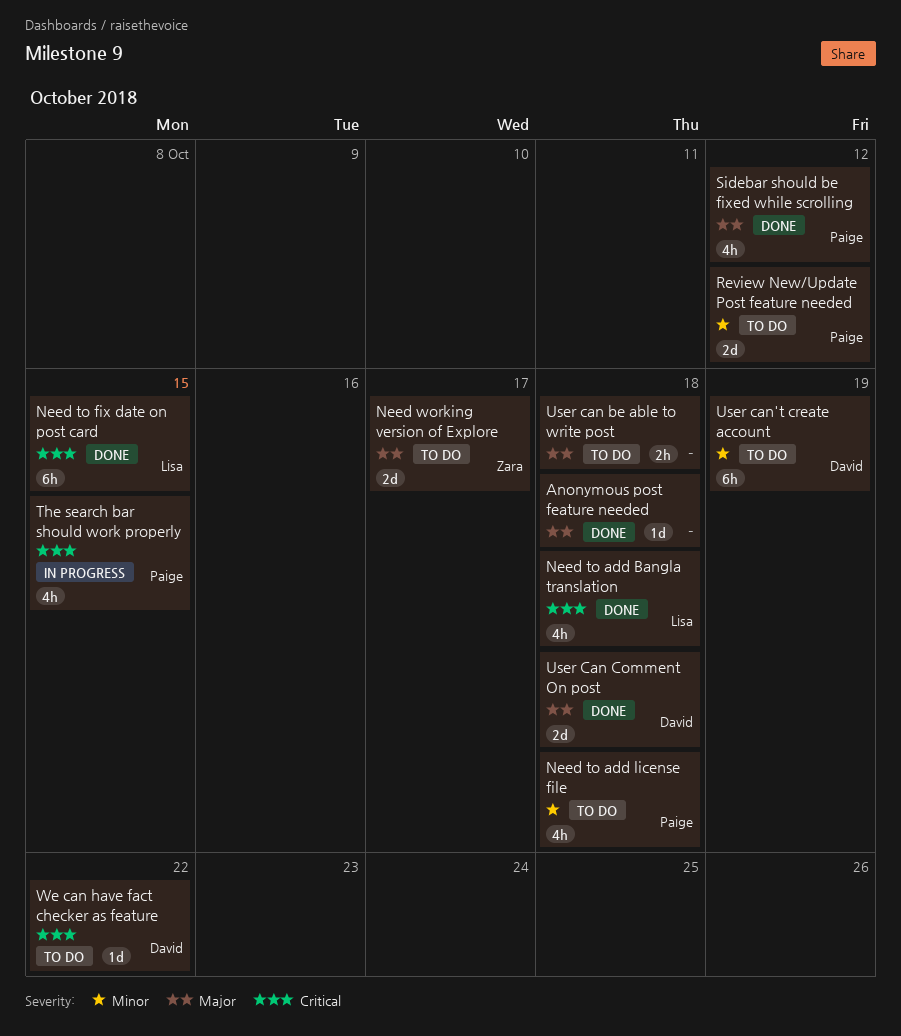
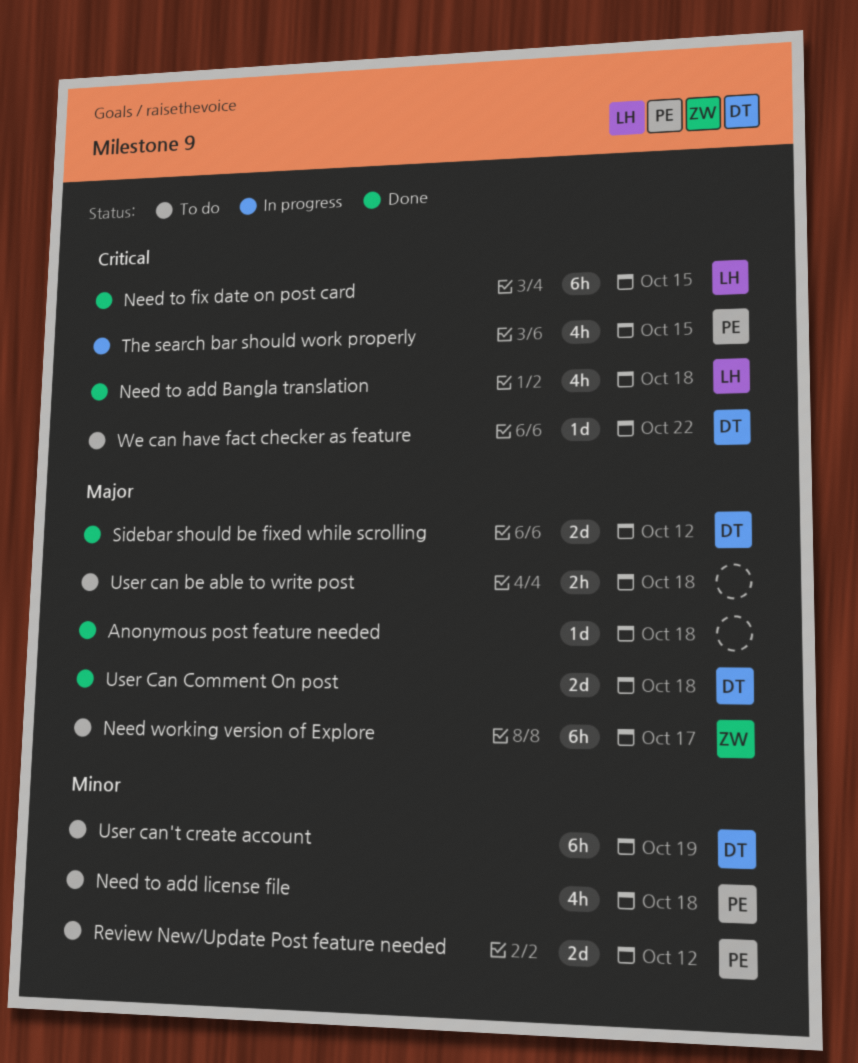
Need working version of Explore, estimate: 2d -> 6h
Sidebar should be fixed while scrolling, owner: Paige -> David
Sidebar should be fixed while scrolling, estimate: 4h -> 2d

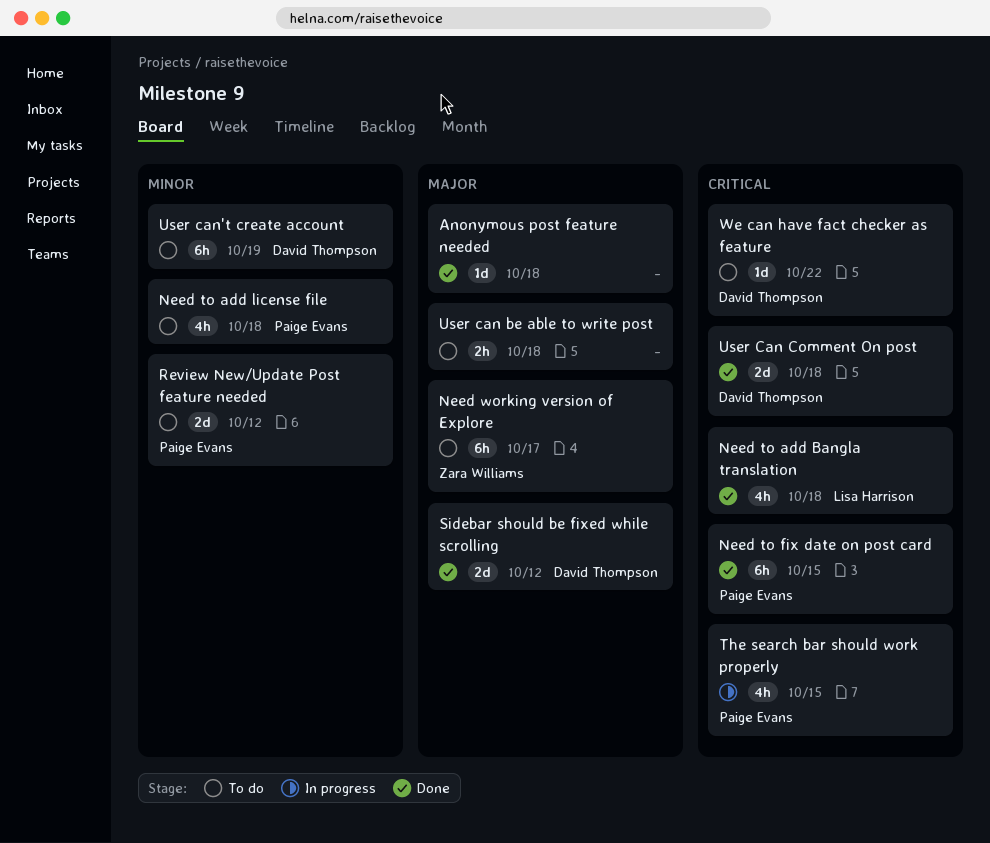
Need to fix date on post card, owner: Lisa Harrison -> Paige Evans
User Can Comment On post, priority: Major -> Critical

